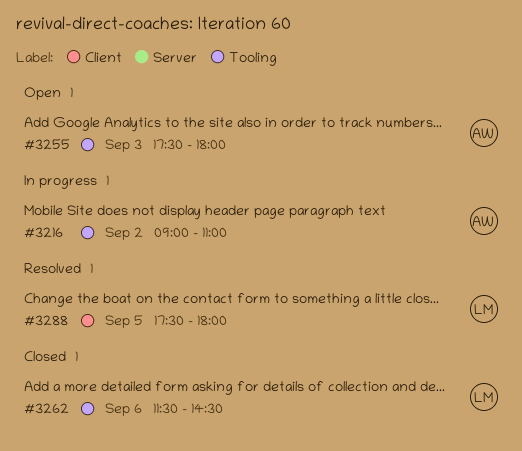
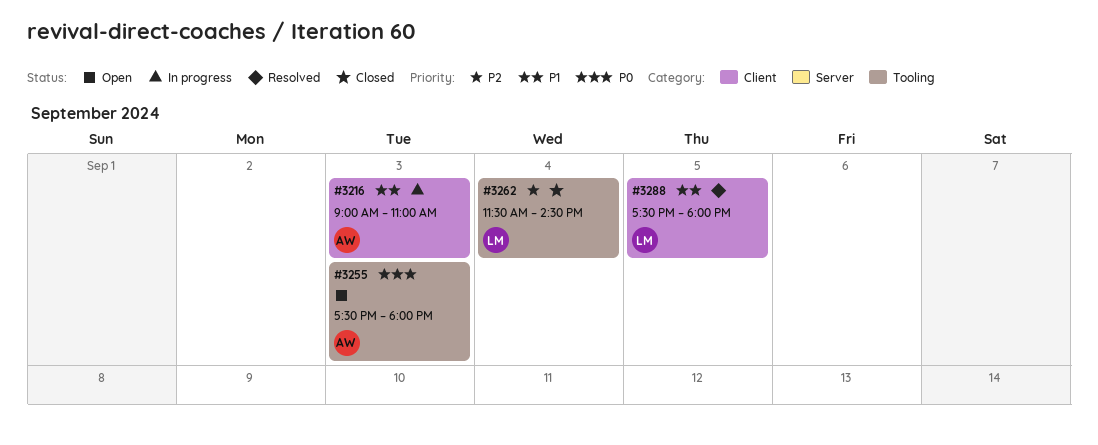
#3216, label: Tooling -> Client
#3216, day: Sep 2 -> Sep 3
#3262, day: Sep 6 -> Sep 4

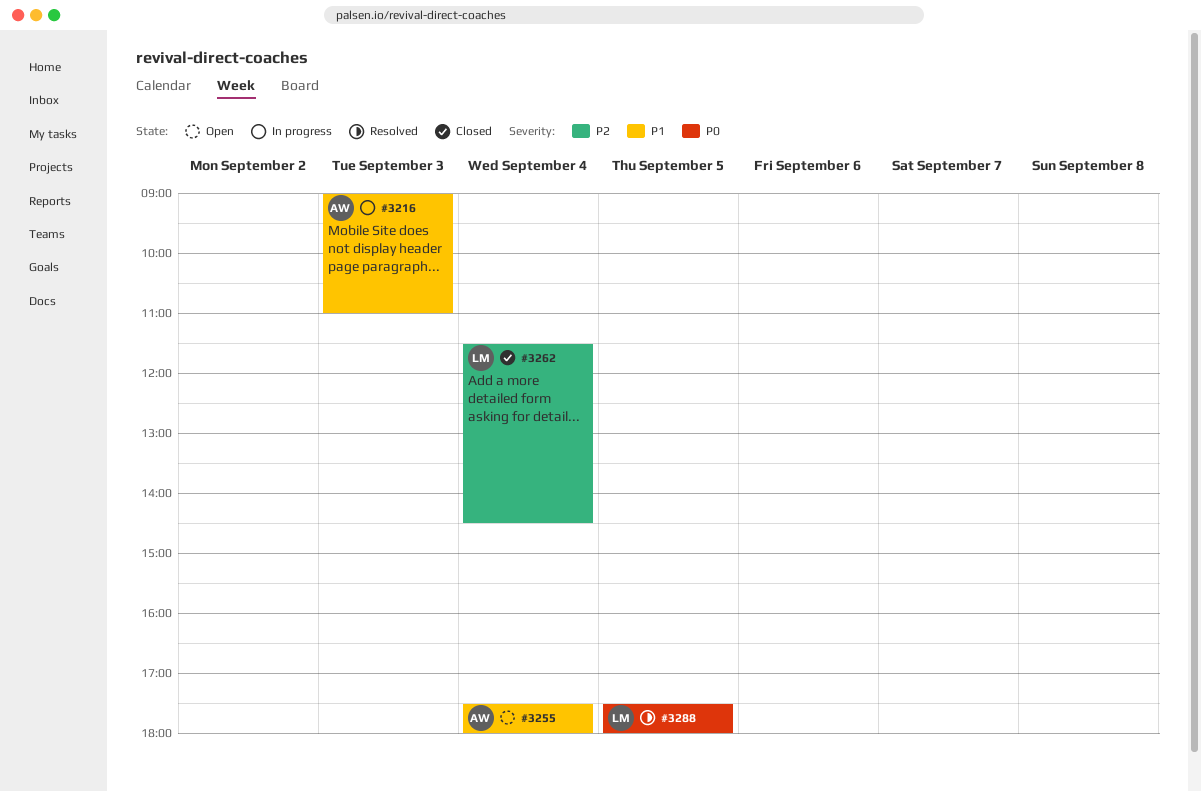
#3255, priority: P0 -> P1
#3255, day: Sep 3 -> Sep 4
#3288, priority: P1 -> P0

